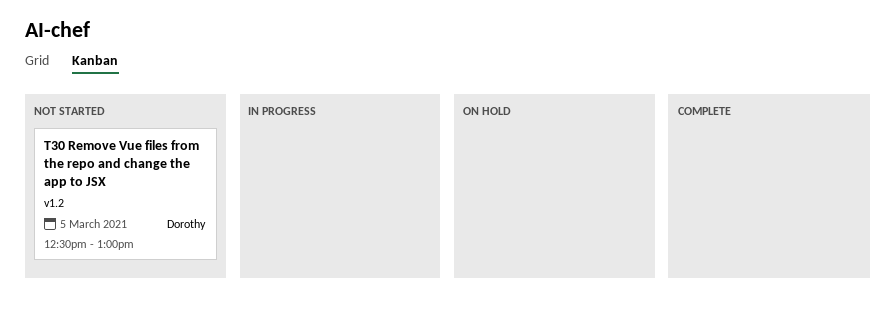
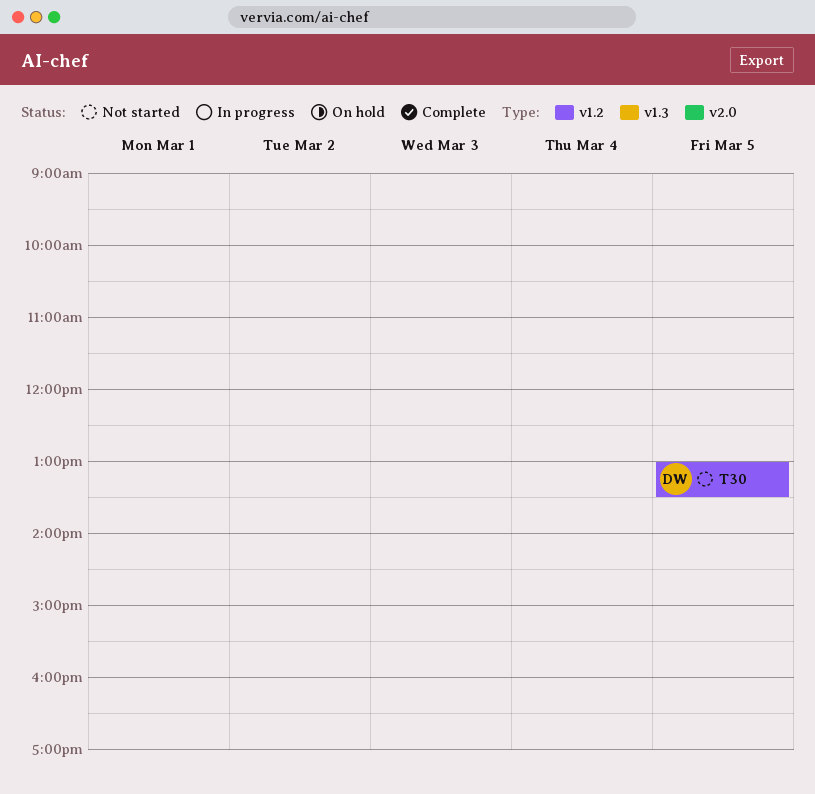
T30, begins: 12:30 -> 13:00
T30, ends: 13:00 -> 13:30

